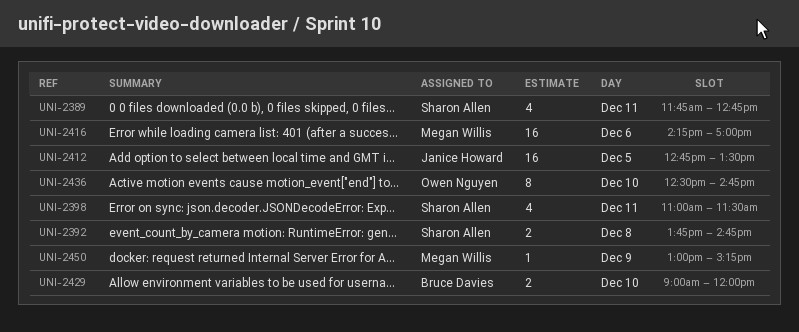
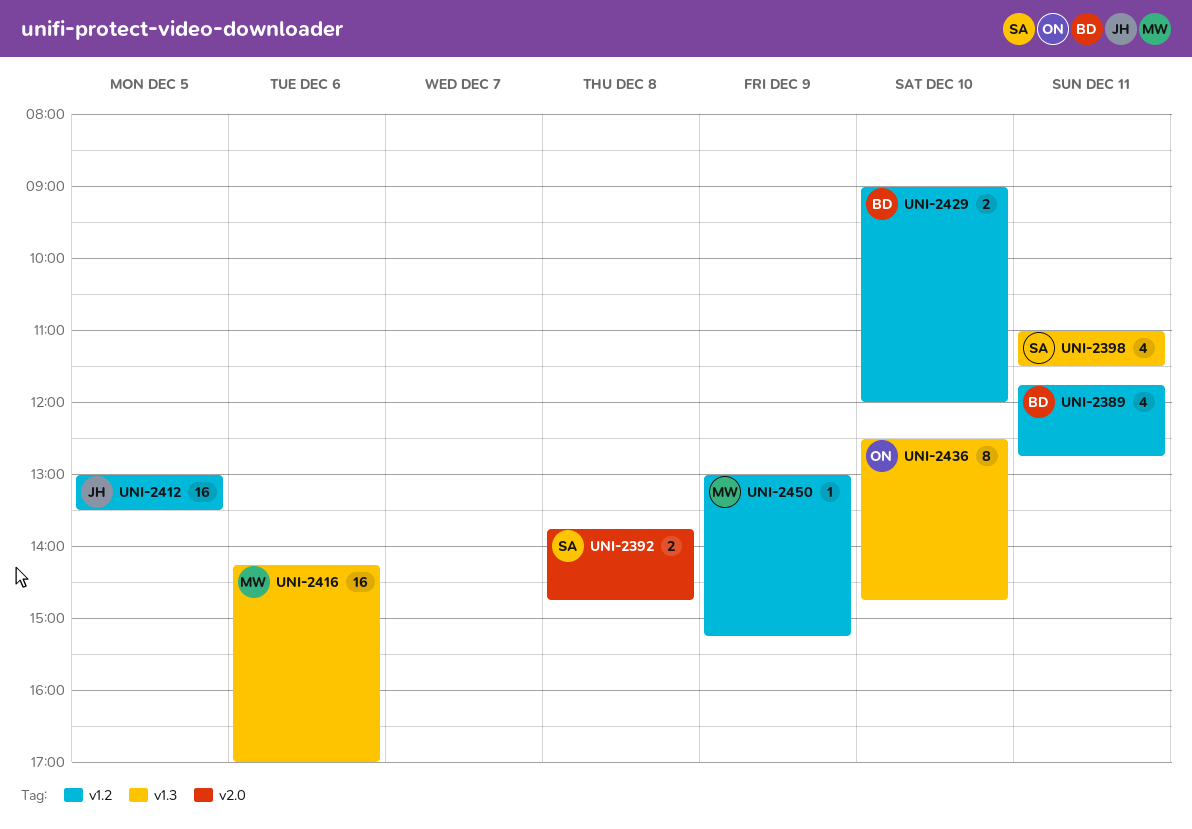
UNI-2389, owner: Sharon Allen -> Bruce Davies
UNI-2412, begins: 12:45 -> 13:00

